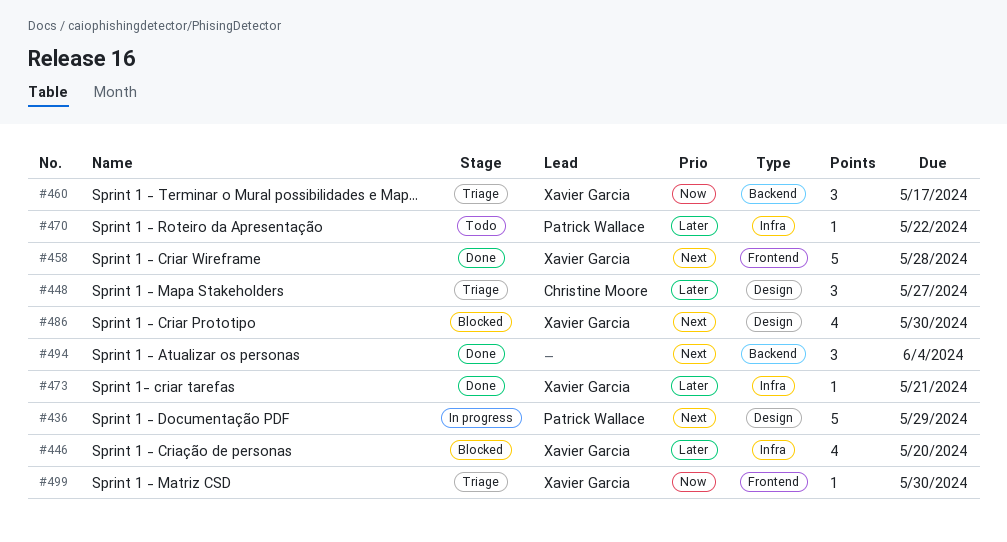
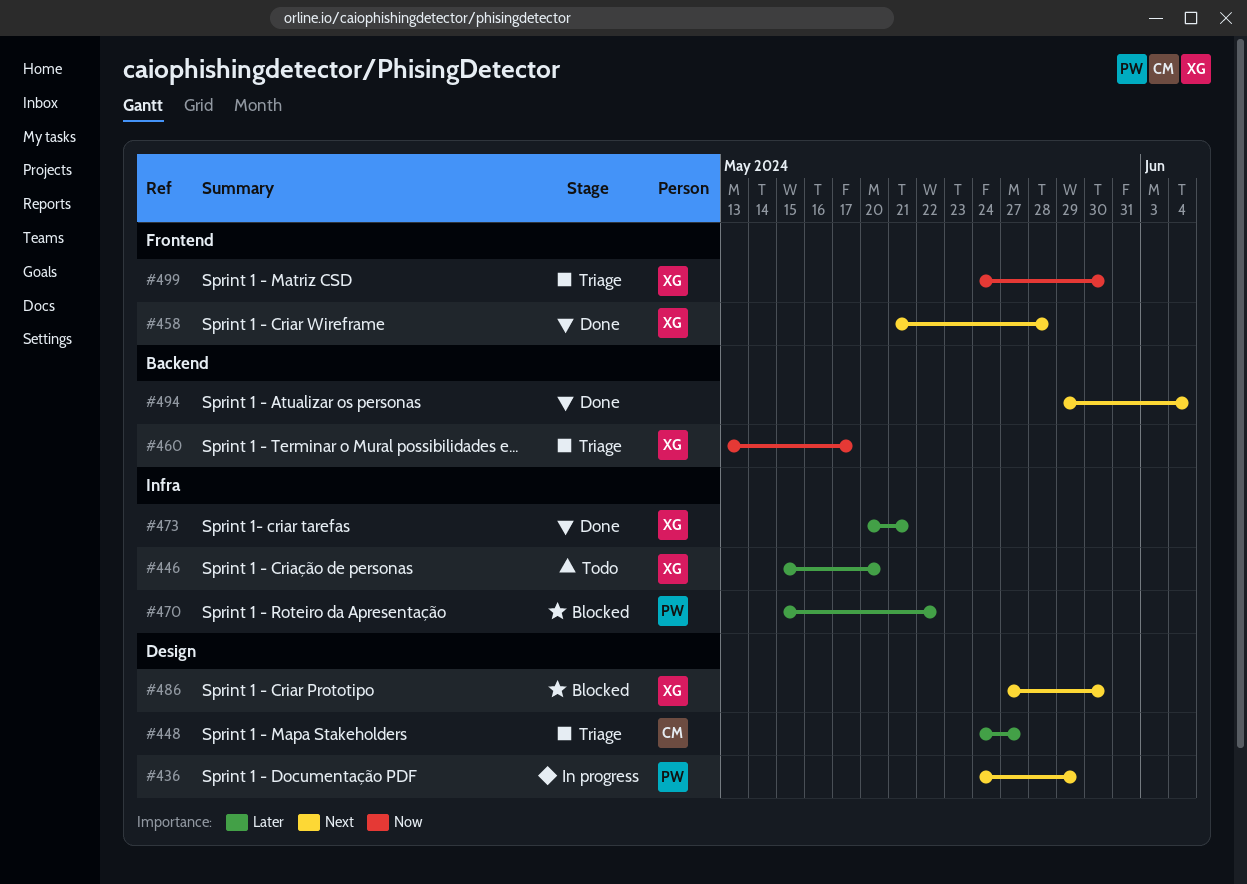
#446, status: Blocked -> Todo
#470, status: Todo -> Blocked

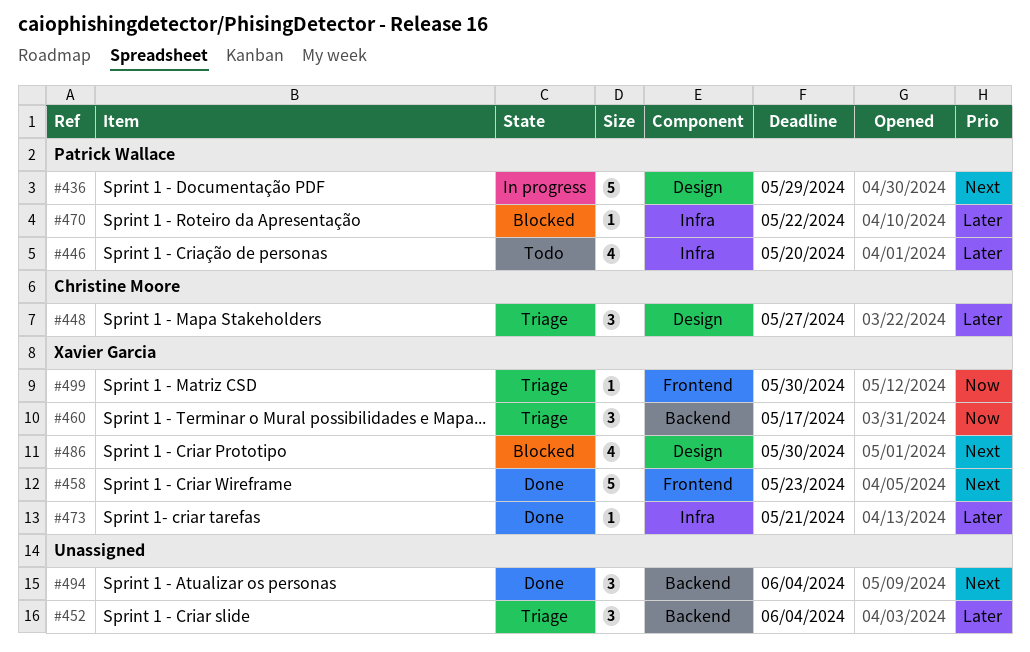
#446, owner: Xavier Garcia -> Patrick Wallace
#452: none -> present
#458, due: May 28 -> May 23

